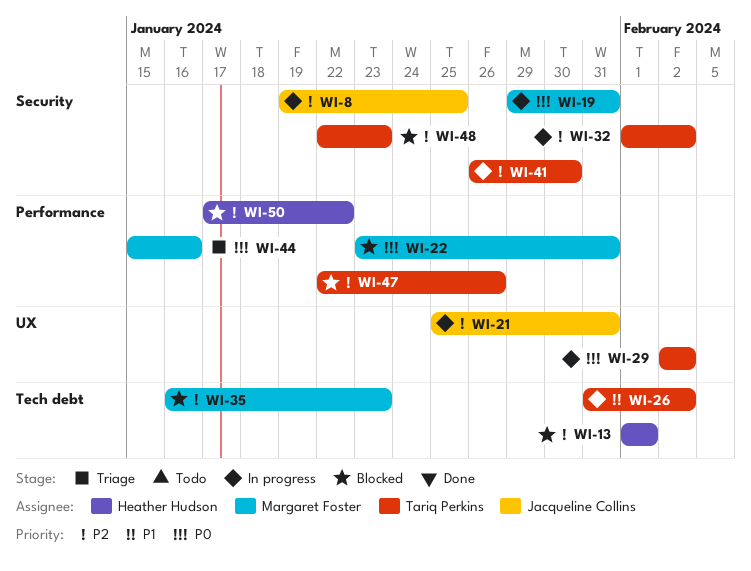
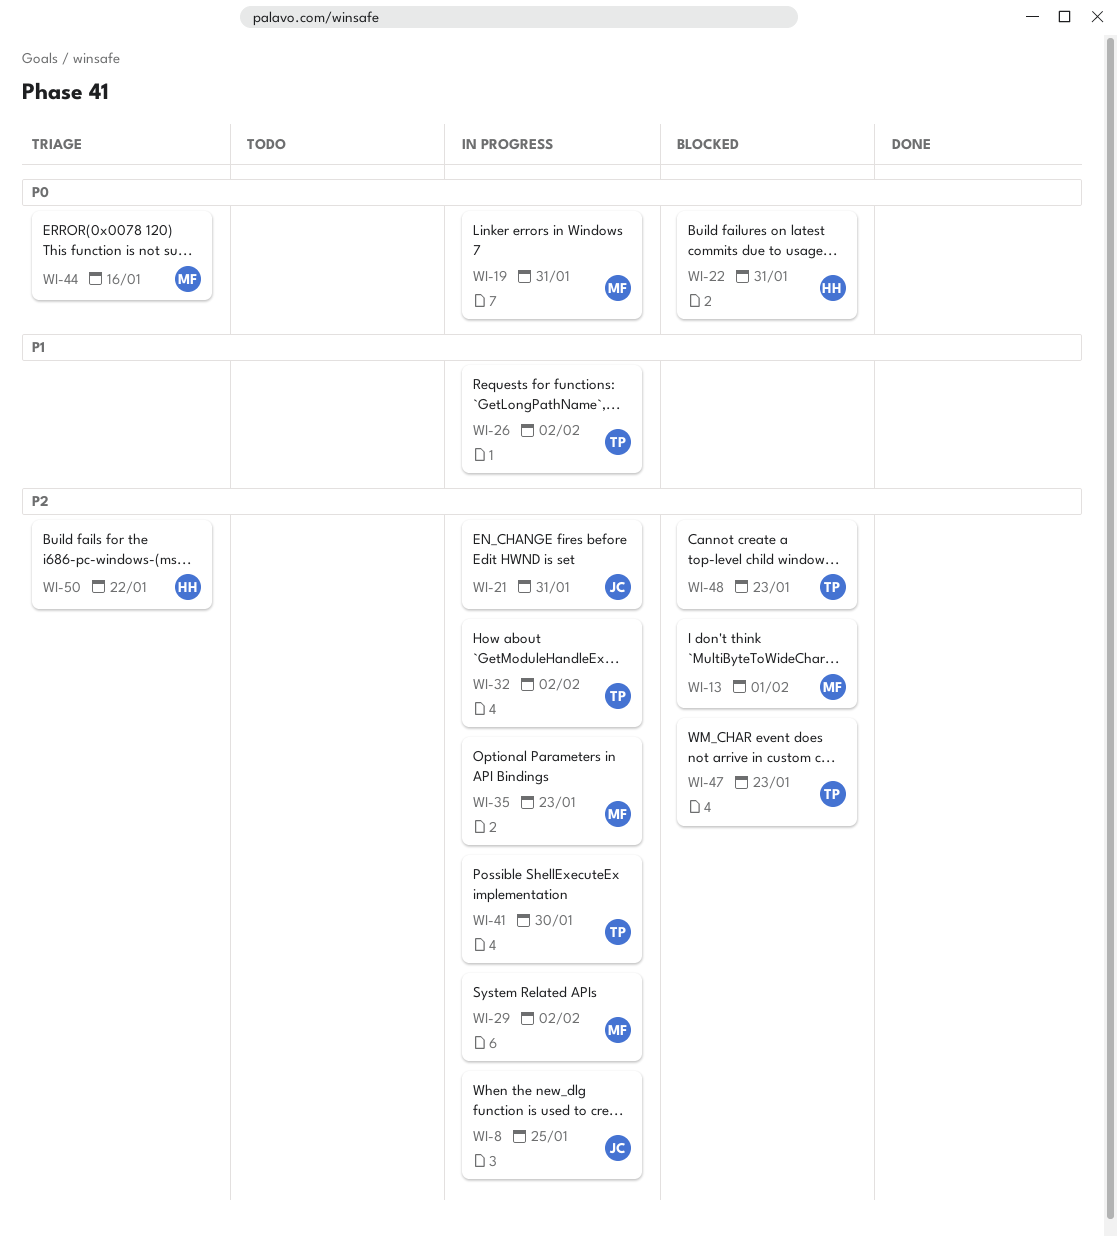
WI-13, owner: Heather Hudson -> Margaret Foster
WI-22, owner: Margaret Foster -> Heather Hudson
WI-29, owner: Tariq Perkins -> Margaret Foster
WI-29, priority: P0 -> P2
WI-35, status: Blocked -> In progress
WI-47, due: Jan 26 -> Jan 23
WI-50, status: Blocked -> Triage

